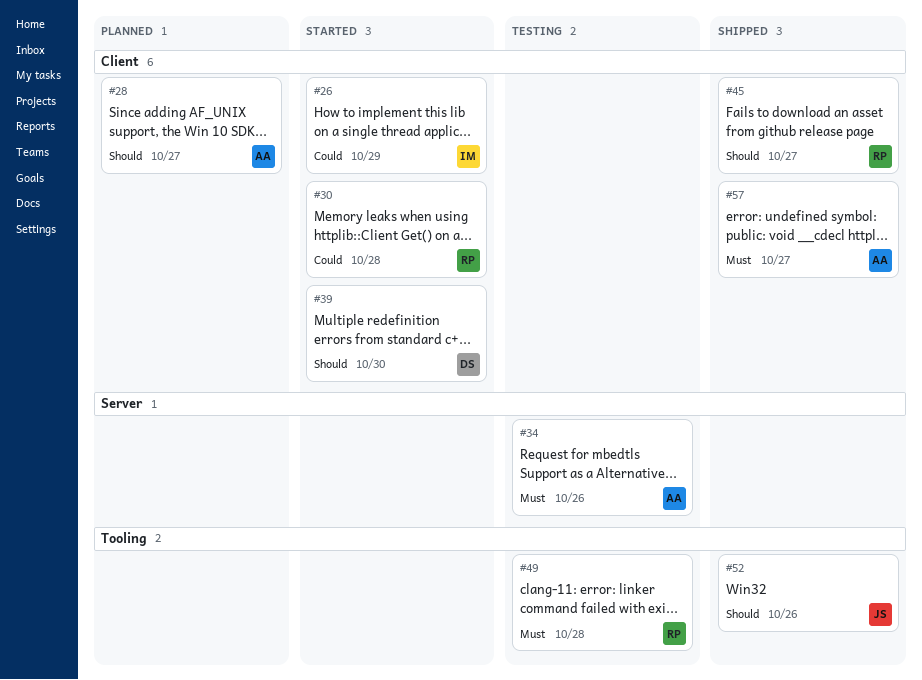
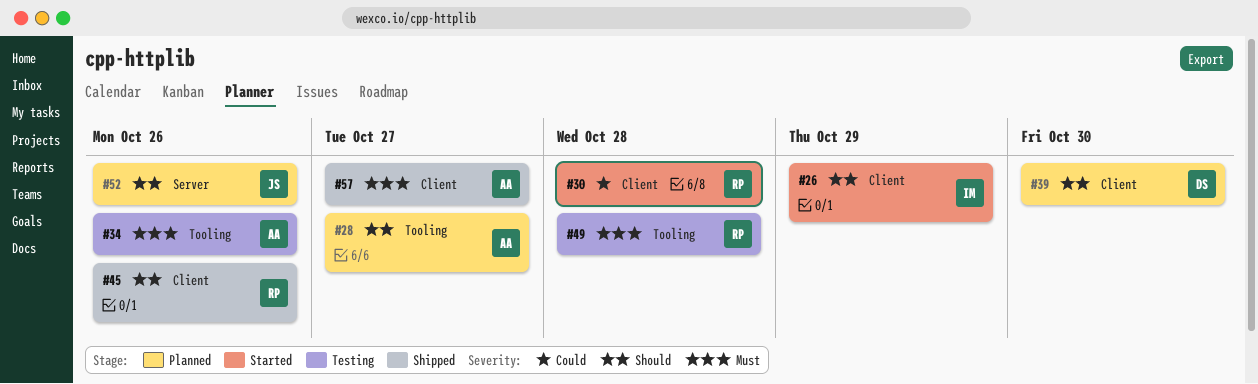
#26, priority: Could -> Should
#28, label: Client -> Tooling
#34, label: Server -> Tooling
#39, status: Started -> Planned
#45, due: Oct 27 -> Oct 26
#52, status: Shipped -> Planned
#52, label: Tooling -> Server

